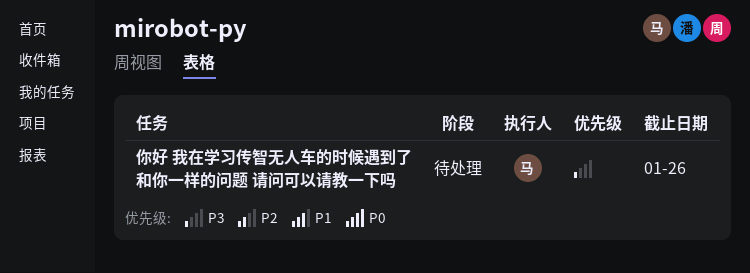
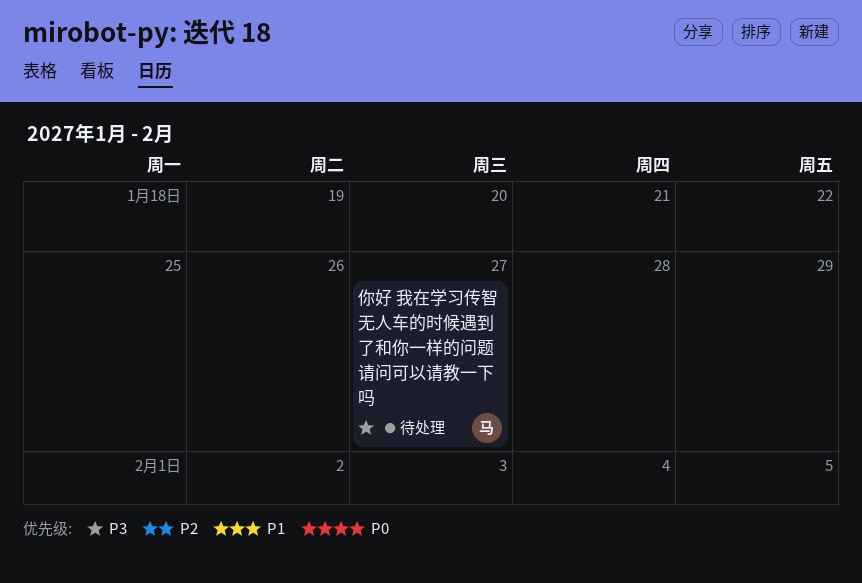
你好 我在学习传智无人车的时候遇到了和你一样的问题 请问可以请教一下吗, due: Jan 26 -> Jan 27

